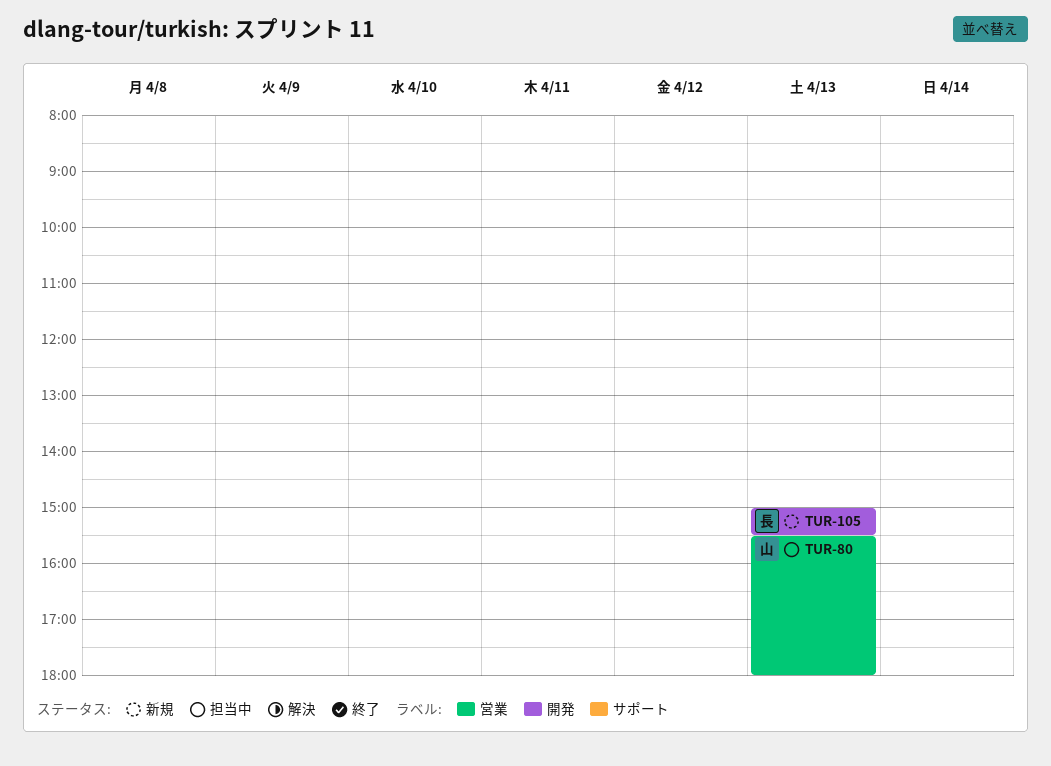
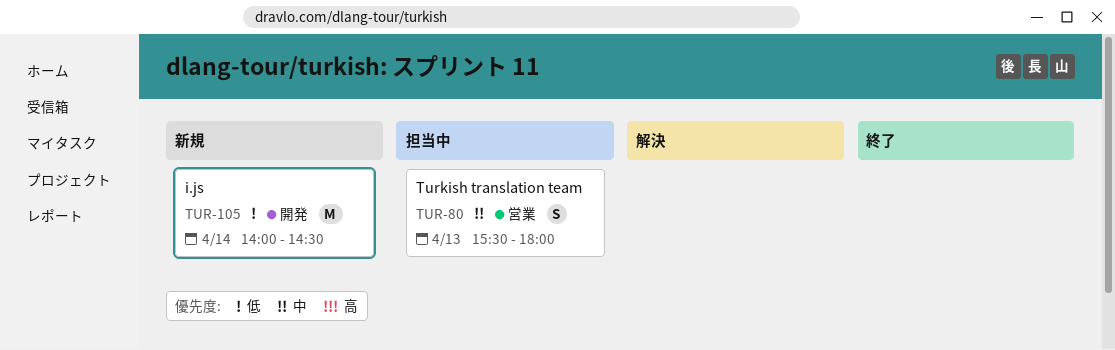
TUR-105, day: Apr 13 -> Apr 14
TUR-105, begins: 15:00 -> 14:00
TUR-105, ends: 15:30 -> 14:30

